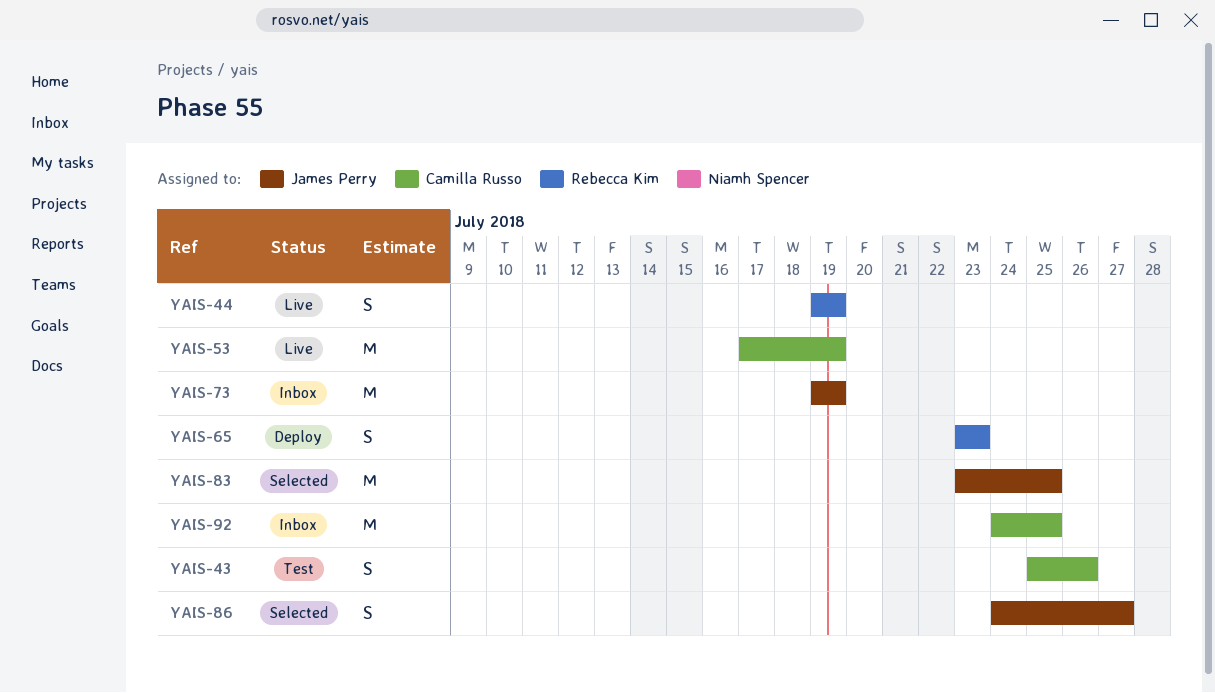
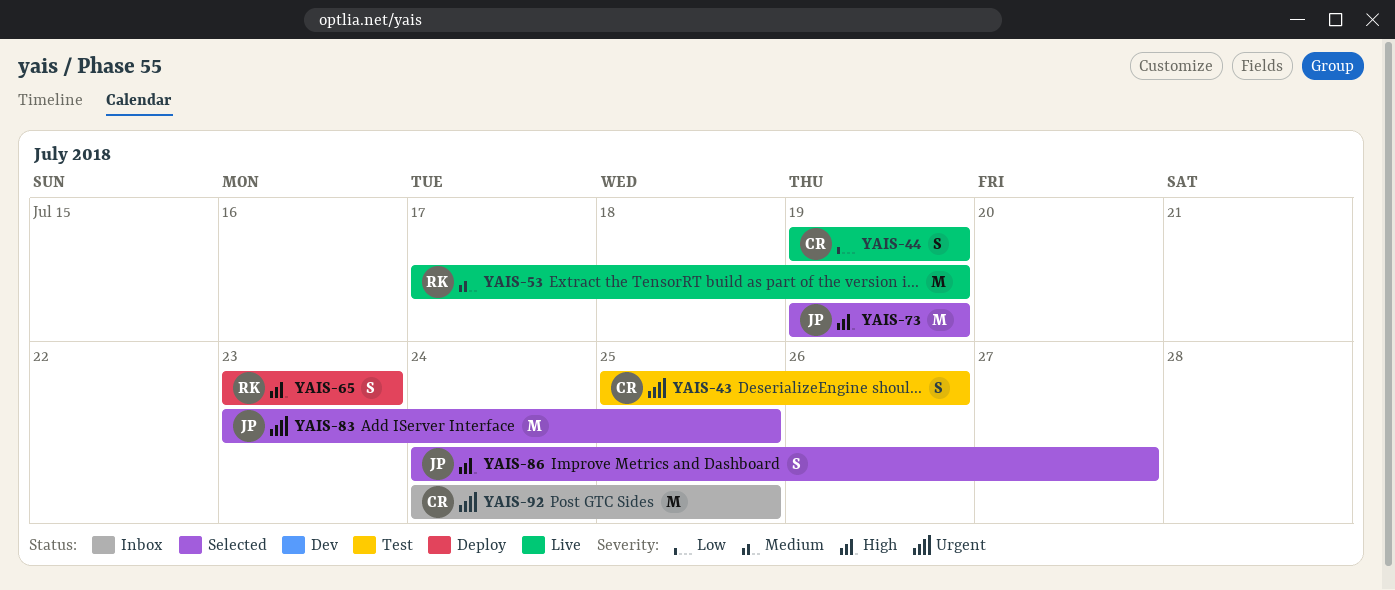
YAIS-44, owner: Rebecca Kim -> Camilla Russo
YAIS-53, owner: Camilla Russo -> Rebecca Kim
YAIS-73, status: Inbox -> Selected

